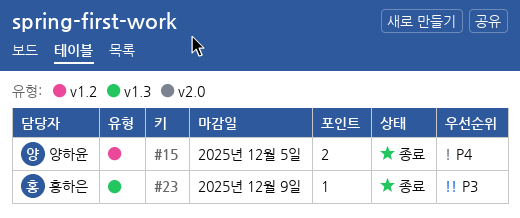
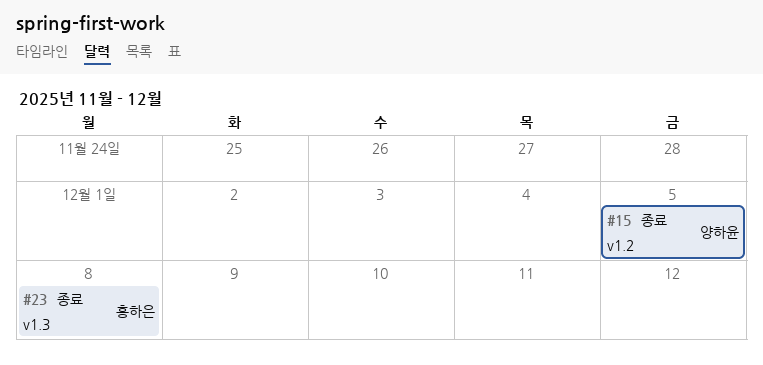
#23, due: Dec 9 -> Dec 8

